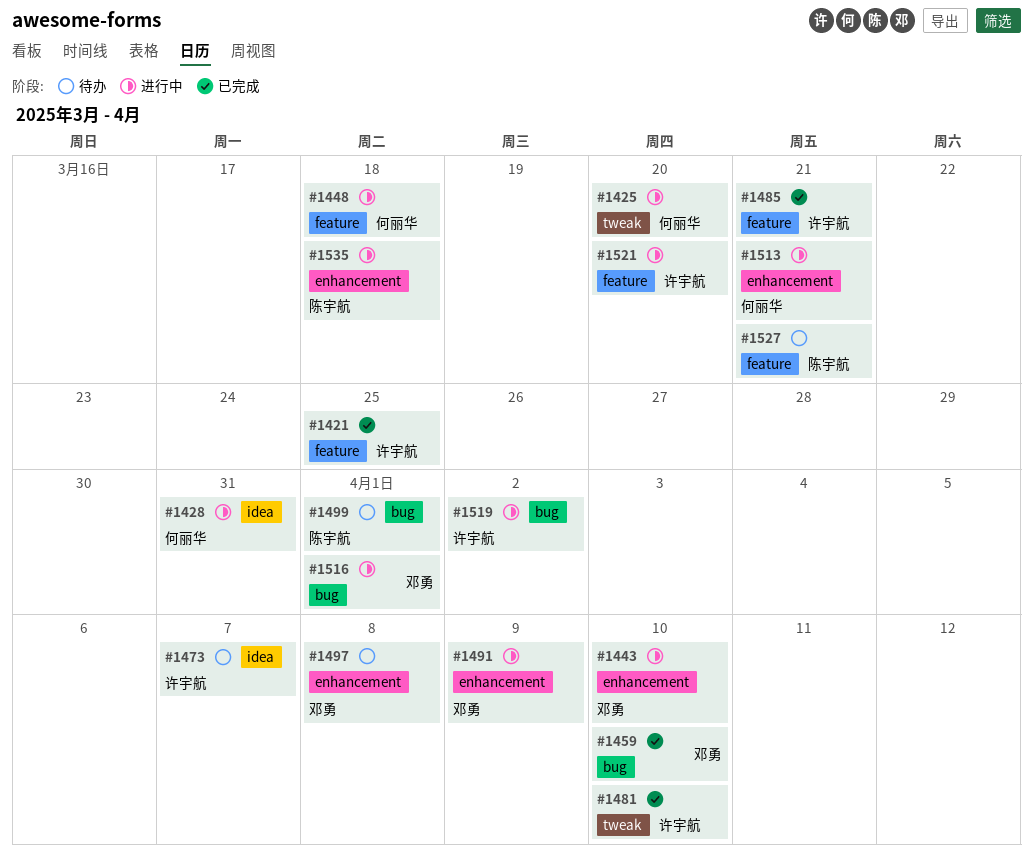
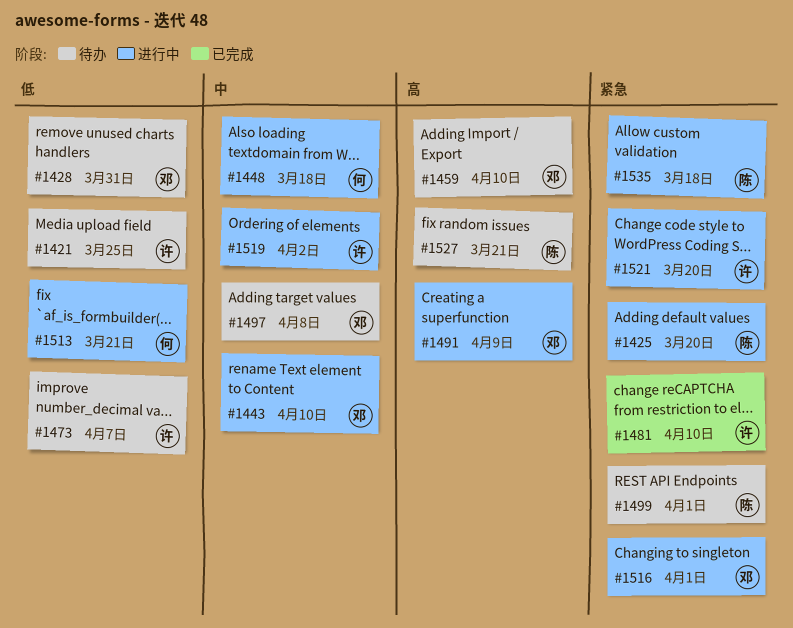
#1421, status: 已完成 -> 待办
#1425, owner: 何丽华 -> 陈宇航
#1428, status: 进行中 -> 待办
#1428, owner: 何丽华 -> 邓勇
#1459, status: 已完成 -> 待办
#1485: present -> none

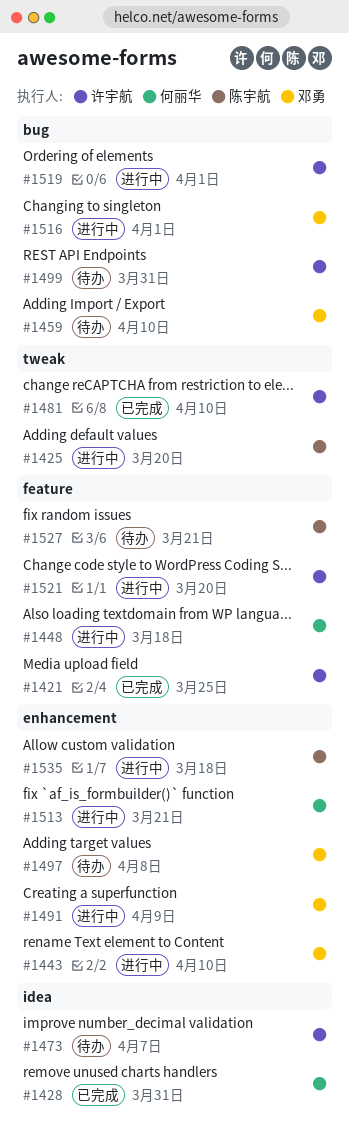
#1421, status: 待办 -> 已完成
#1428, status: 待办 -> 已完成
#1428, owner: 邓勇 -> 何丽华
#1499, owner: 陈宇航 -> 许宇航
#1499, due: Apr 1 -> Mar 31
#1519, due: Apr 2 -> Apr 1

